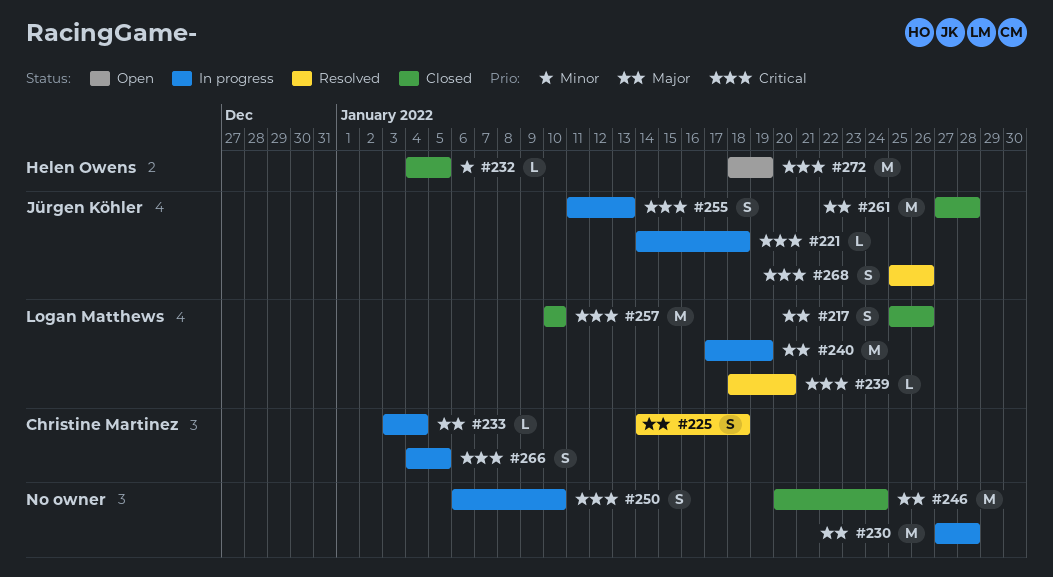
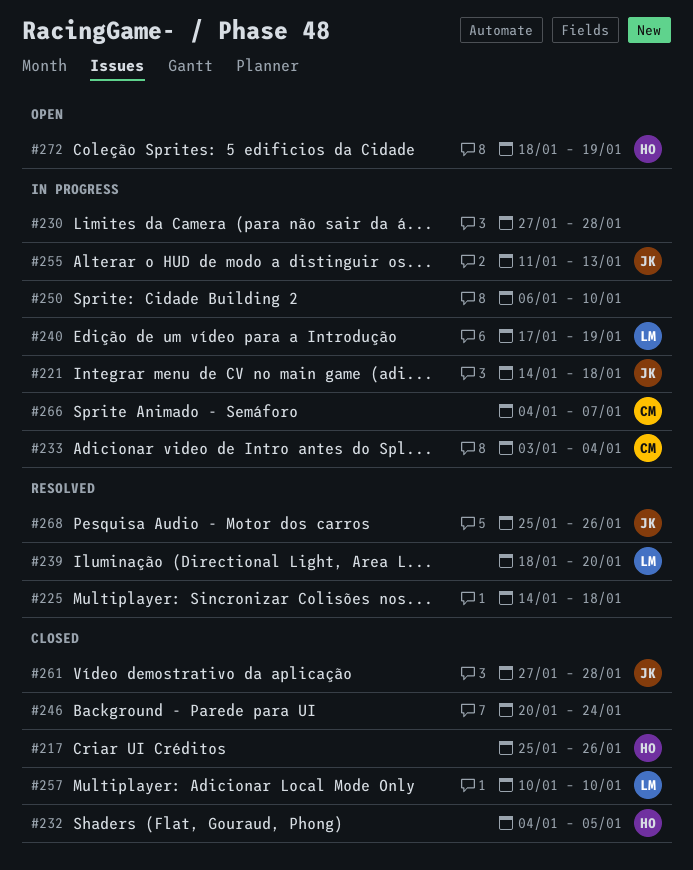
#217, owner: Logan Matthews -> Helen Owens
#225, owner: Christine Martinez -> none
#266, due: Jan 5 -> Jan 7

